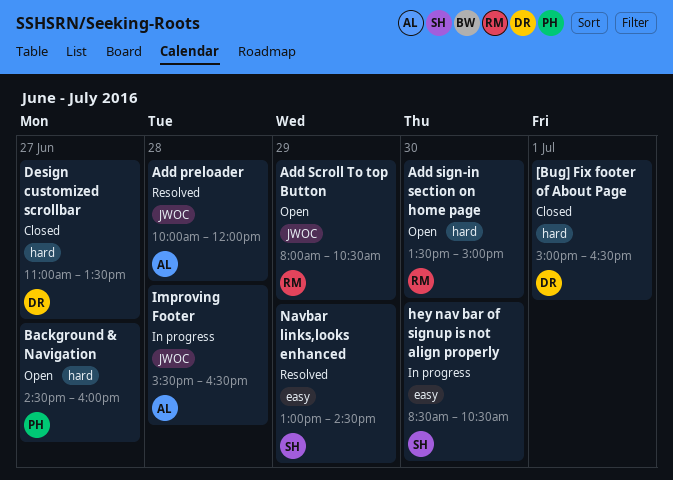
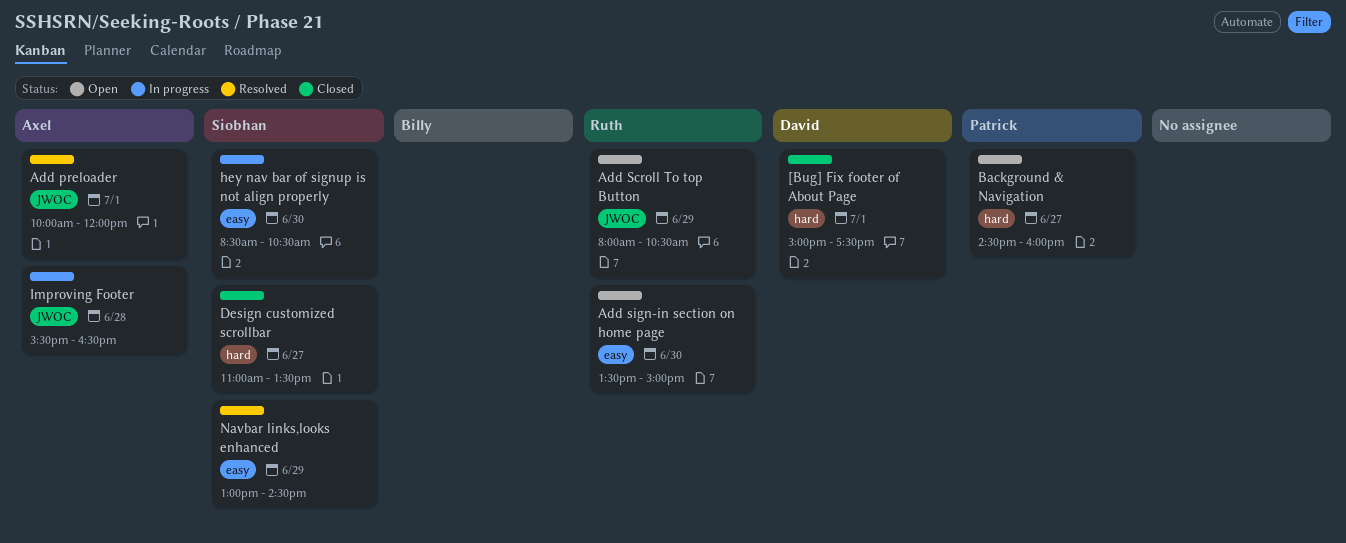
[Bug] Fix footer of About Page, ends: 16:30 -> 17:30
Add preloader, day: Jun 28 -> Jul 1
Add sign-in section on home page, label: hard -> easy
Design customized scrollbar, owner: David -> Siobhan

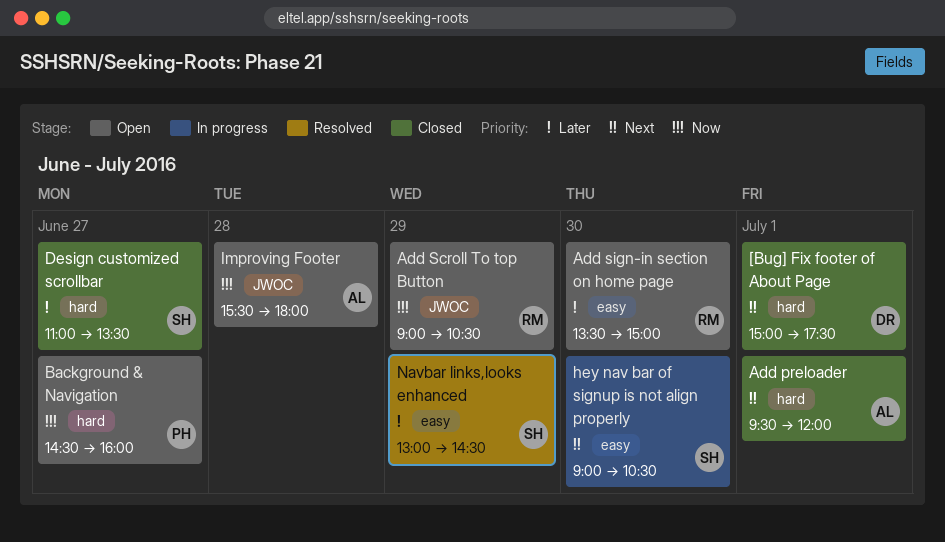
Add preloader, status: Resolved -> Closed
Add preloader, label: JWOC -> hard
Add preloader, begins: 10:00 -> 09:30
Add Scroll To top Button, begins: 08:00 -> 09:00
hey nav bar of signup is not align properly, begins: 08:30 -> 09:00
Improving Footer, status: In progress -> Open
Improving Footer, ends: 16:30 -> 18:00

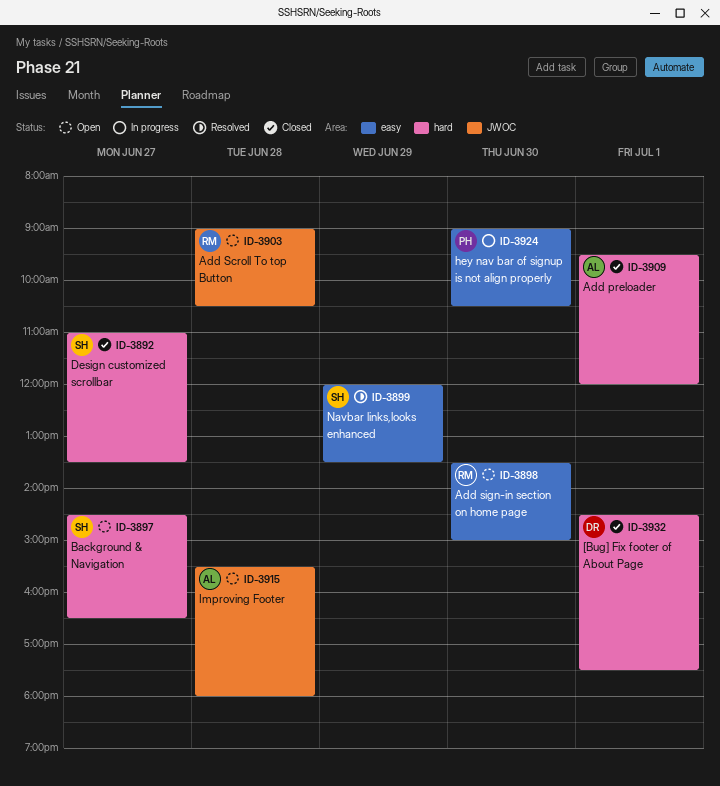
[Bug] Fix footer of About Page, begins: 15:00 -> 14:30
Add Scroll To top Button, day: Jun 29 -> Jun 28
Background & Navigation, owner: PH -> SH
Background & Navigation, ends: 16:00 -> 16:30
hey nav bar of signup is not align properly, owner: SH -> PH
Navbar links,looks enhanced, begins: 13:00 -> 12:00
Navbar links,looks enhanced, ends: 14:30 -> 13:30

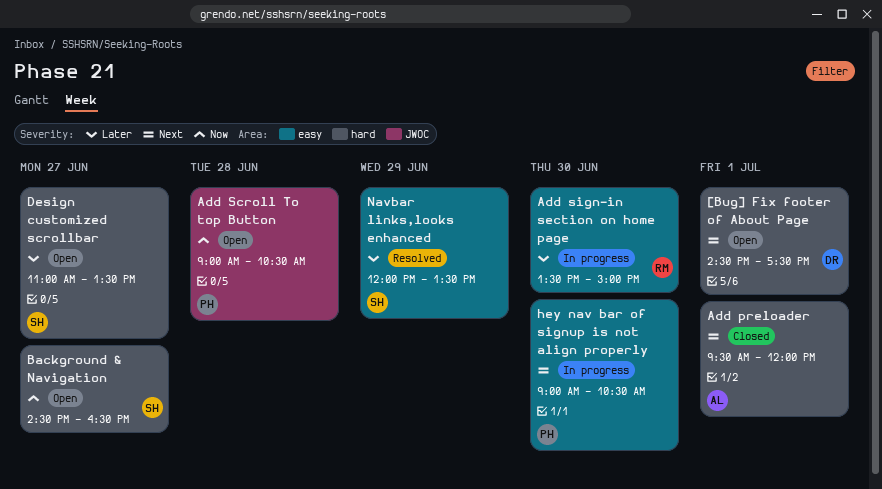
[Bug] Fix footer of About Page, status: Closed -> Open
Add Scroll To top Button, owner: RM -> PH
Add sign-in section on home page, status: Open -> In progress
Design customized scrollbar, status: Closed -> Open
Improving Footer: present -> none

